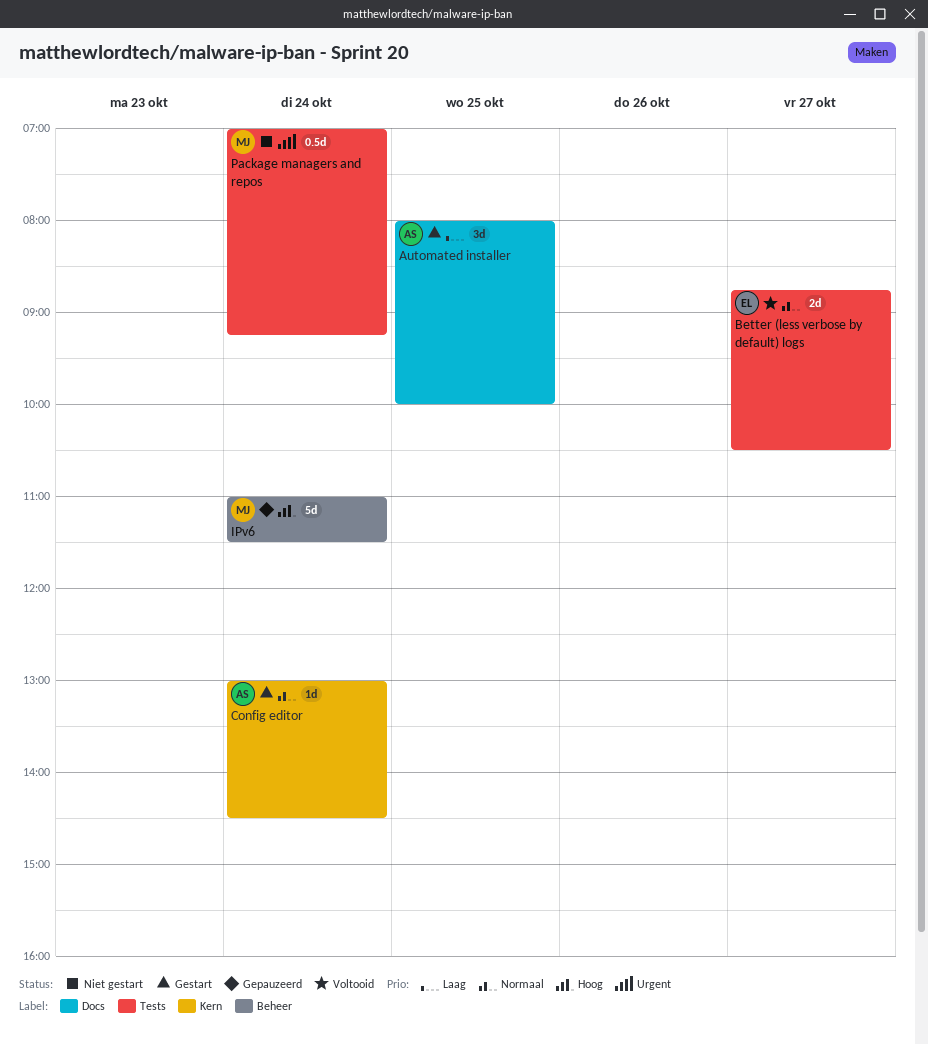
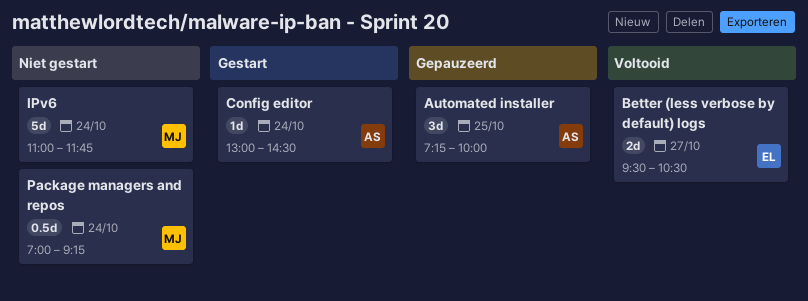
Automated installer, status: Gestart -> Gepauzeerd
Automated installer, begins: 08:00 -> 07:15
Better (less verbose by default) logs, begins: 08:45 -> 09:30
IPv6, status: Gepauzeerd -> Niet gestart
IPv6, ends: 11:30 -> 11:45

